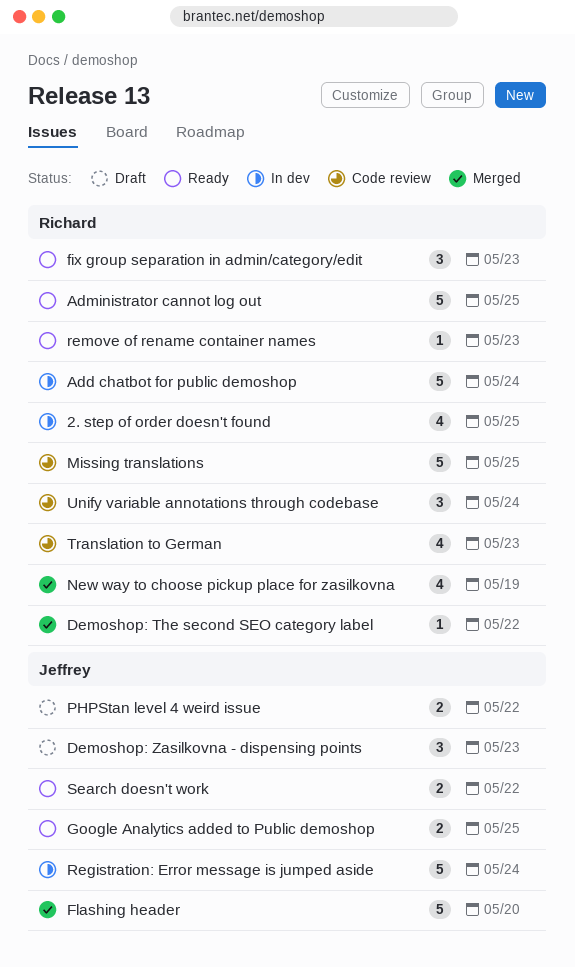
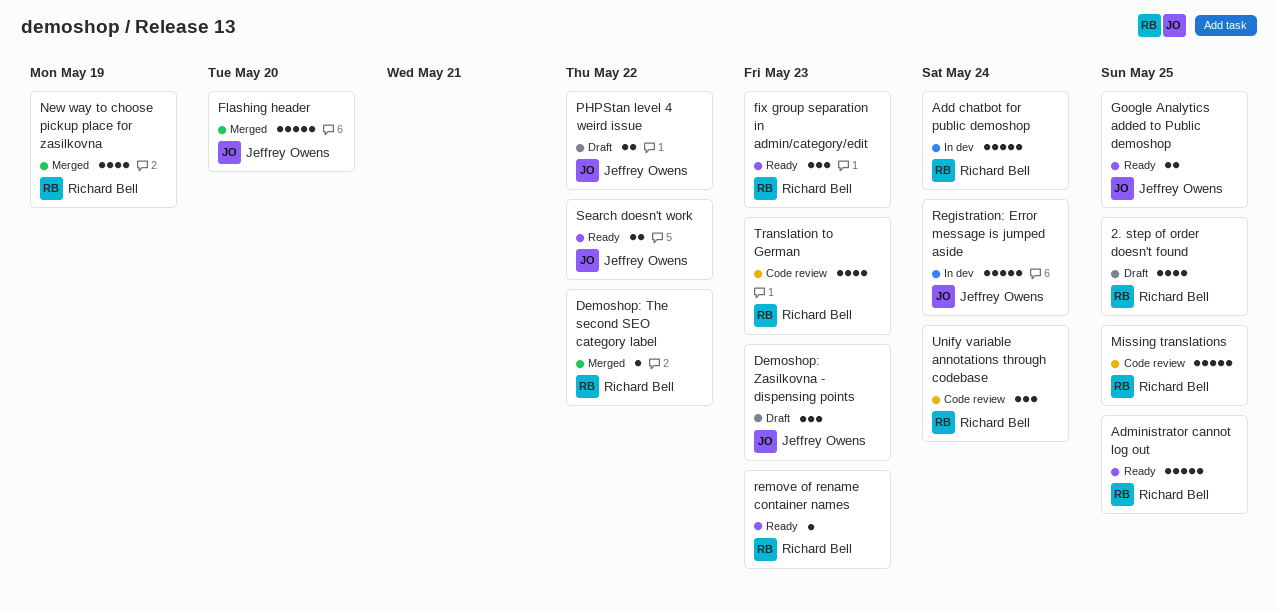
2. step of order doesn't found, status: In dev -> Draft

